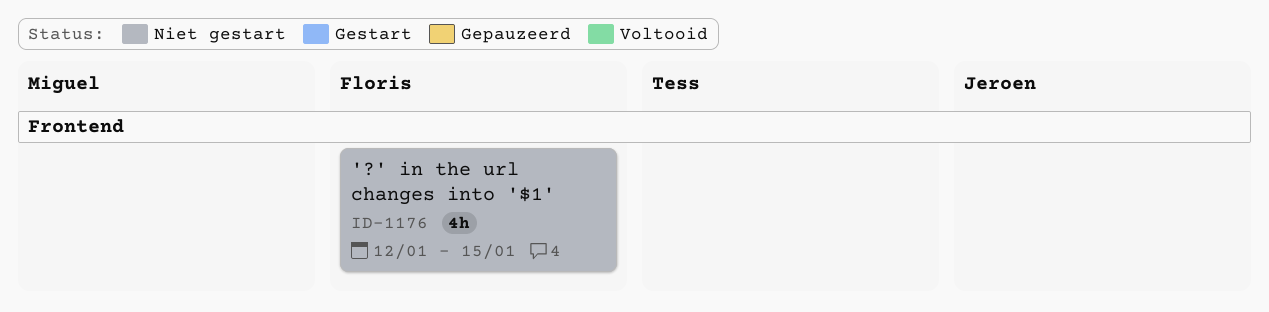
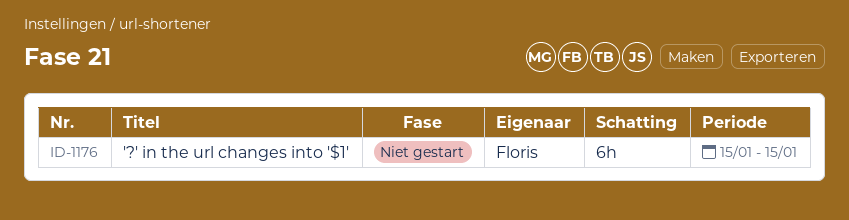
ID-1176, estimate: 4h -> 6h
ID-1176, start: Jan 12 -> Jan 15

